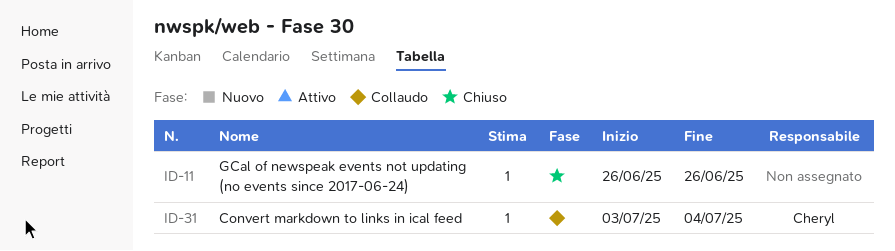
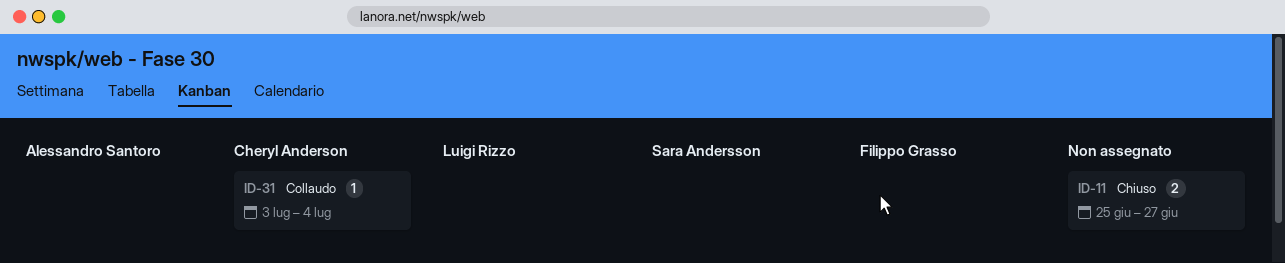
ID-11, estimate: 1 -> 2
ID-11, start: Jun 26 -> Jun 25
ID-11, due: Jun 26 -> Jun 27

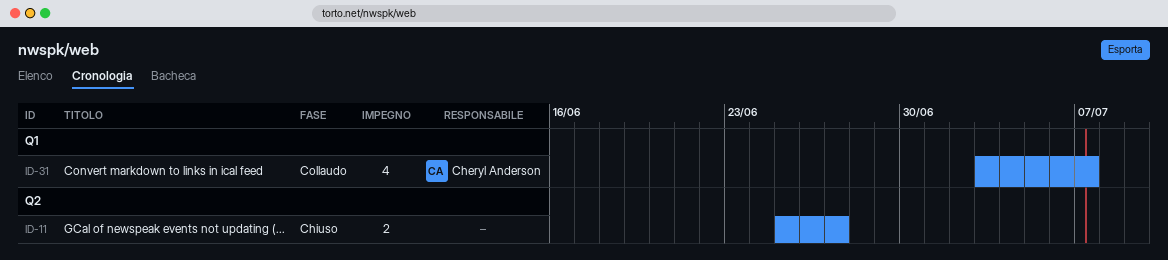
ID-31, estimate: 1 -> 4
ID-31, due: Jul 4 -> Jul 7

